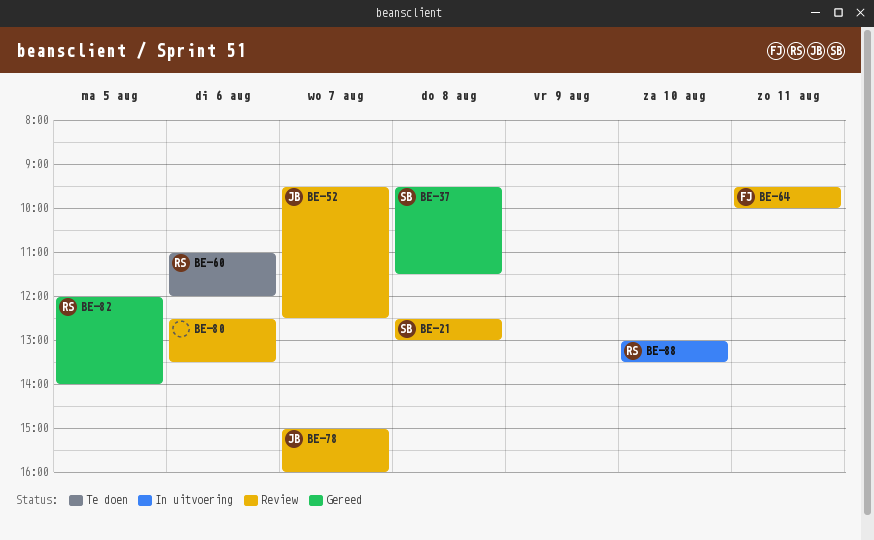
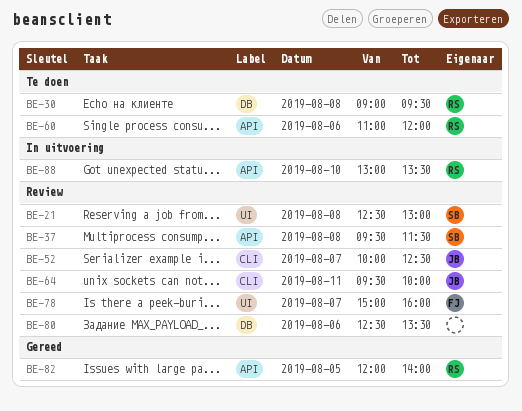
BE-30: none -> present
BE-37, status: Gereed -> Review
BE-52, begins: 09:30 -> 10:00
BE-64, owner: FJ -> JB
BE-78, owner: JB -> FJ

